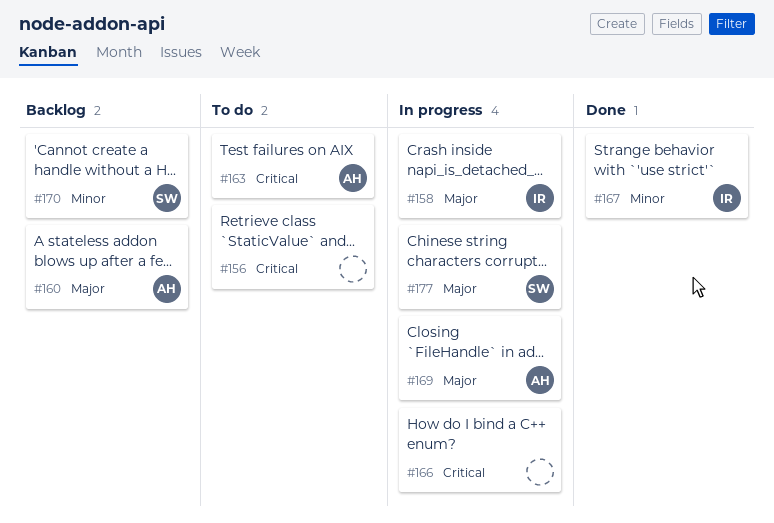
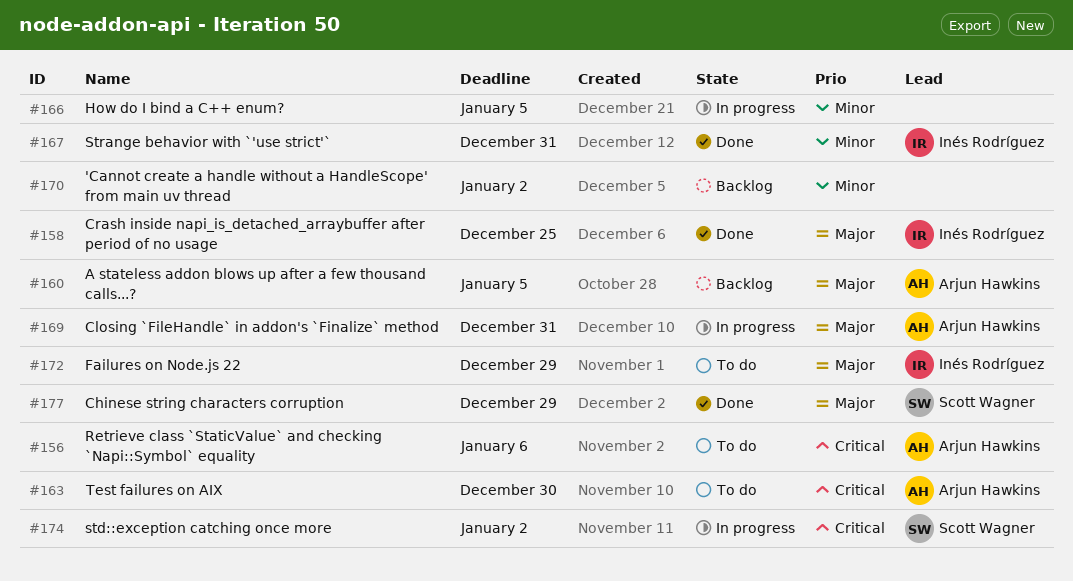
#156, owner: none -> Arjun Hawkins
#158, status: In progress -> Done
#166, priority: Critical -> Minor
#170, owner: Scott Wagner -> none
#172: none -> present
#174: none -> present
#177, status: In progress -> Done

